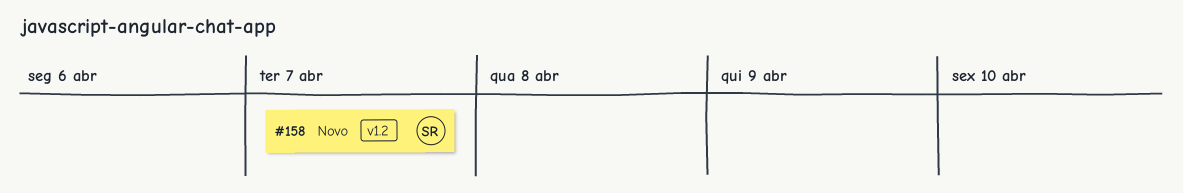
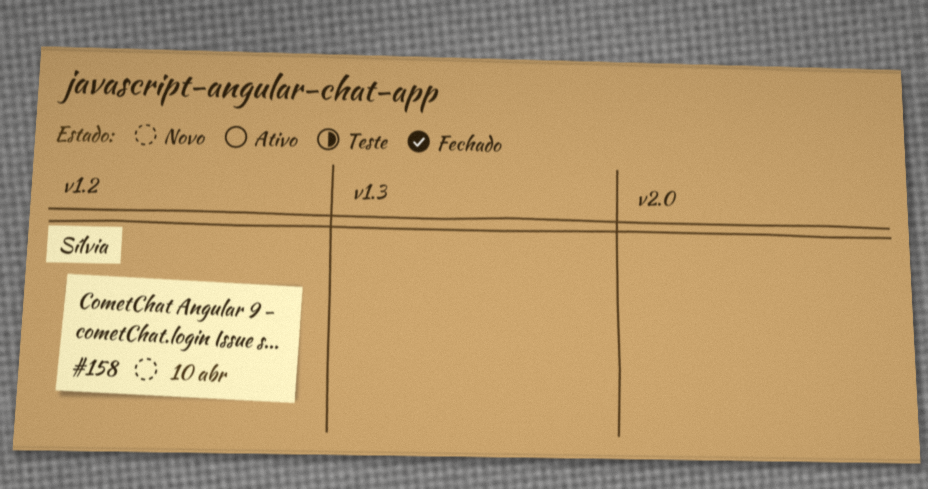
#158, due: Apr 7 -> Apr 10

